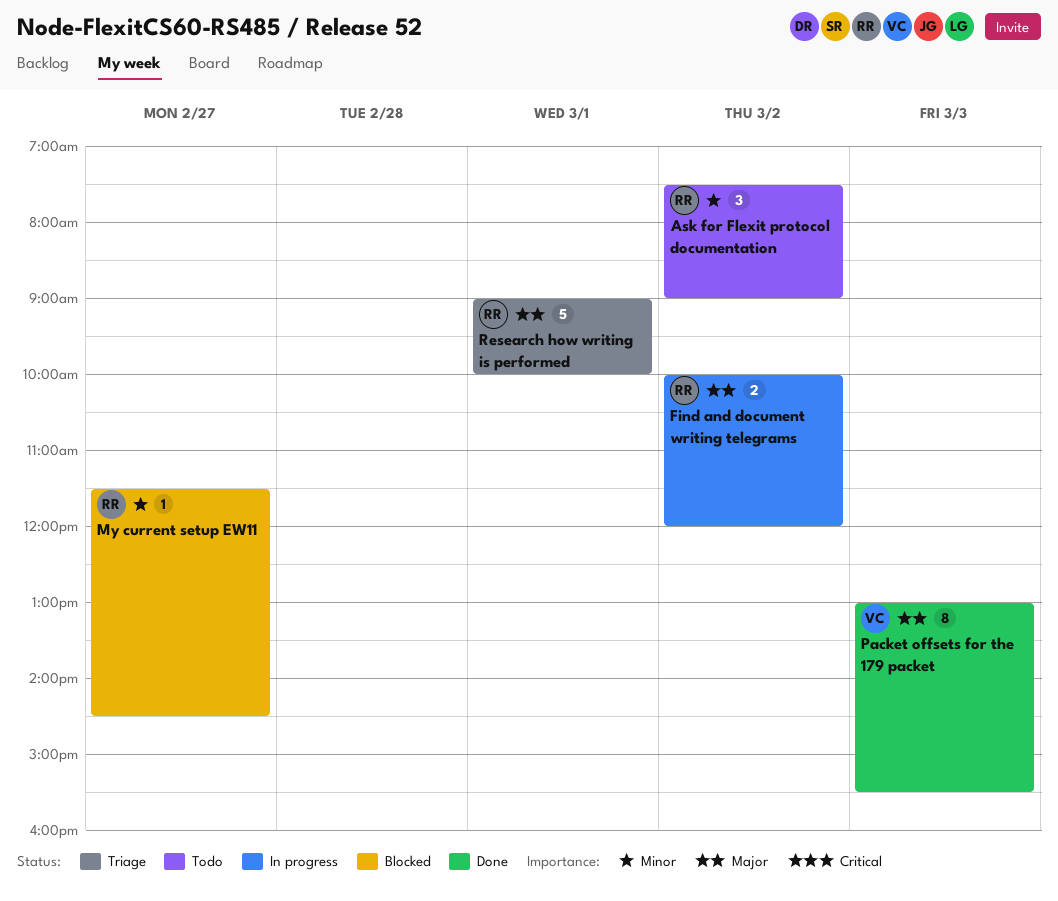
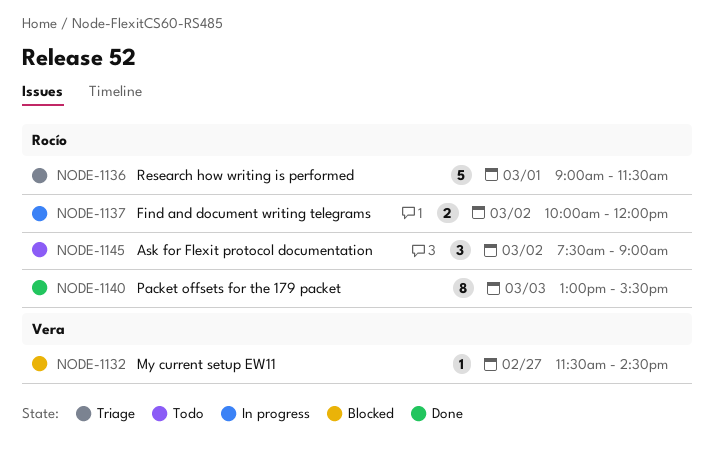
My current setup EW11, owner: Rocío -> Vera
Packet offsets for the 179 packet, owner: Vera -> Rocío
Research how writing is performed, ends: 10:00 -> 11:30

